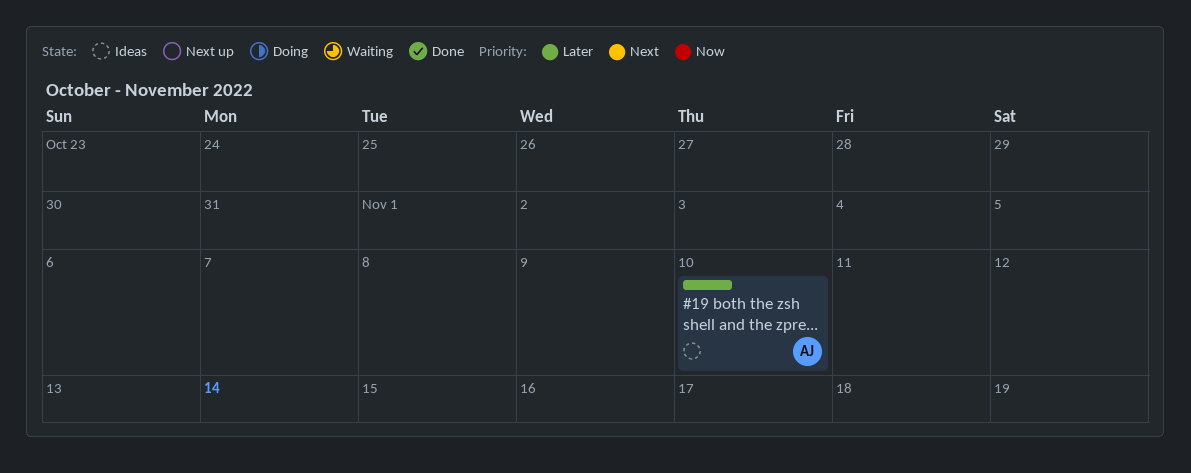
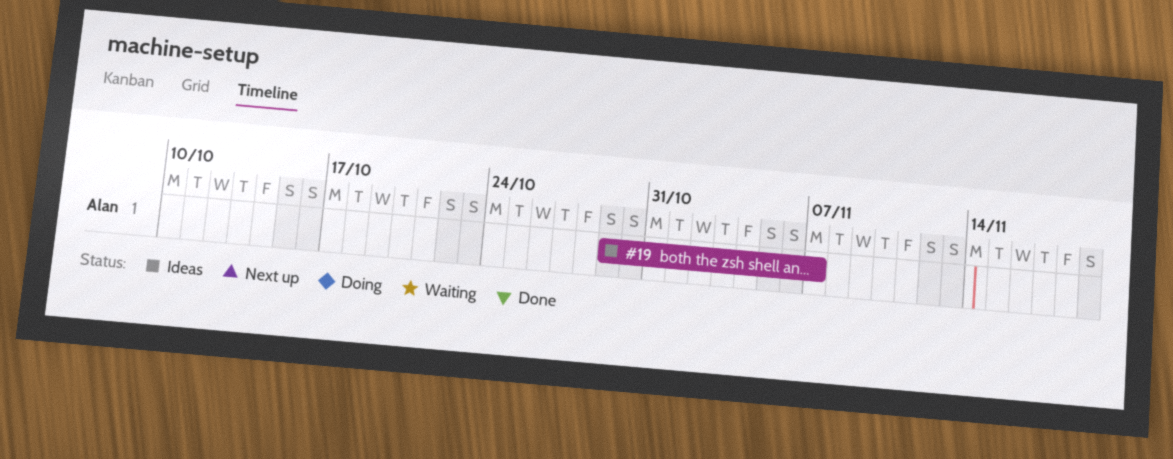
#19, due: Nov 10 -> Nov 7

